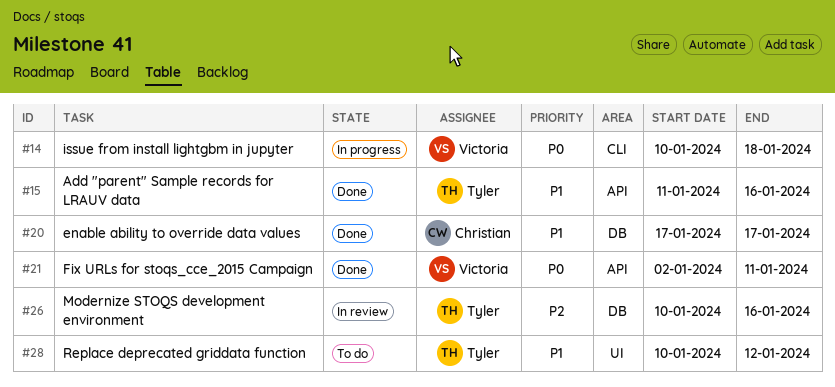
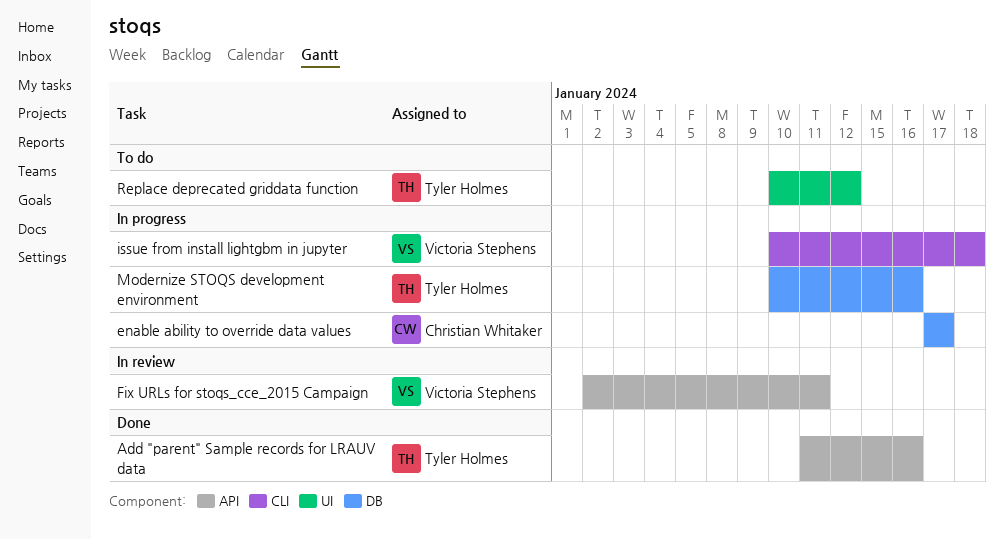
enable ability to override data values, status: Done -> In progress
Fix URLs for stoqs_cce_2015 Campaign, status: Done -> In review
Modernize STOQS development environment, status: In review -> In progress

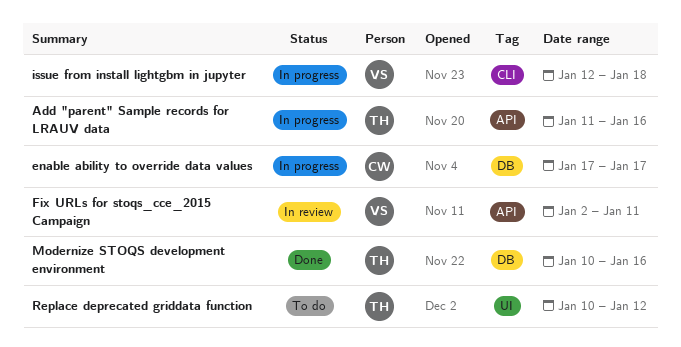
Add "parent" Sample records for LRAUV data, status: Done -> In progress
issue from install lightgbm in jupyter, start: Jan 10 -> Jan 12
Modernize STOQS development environment, status: In progress -> Done

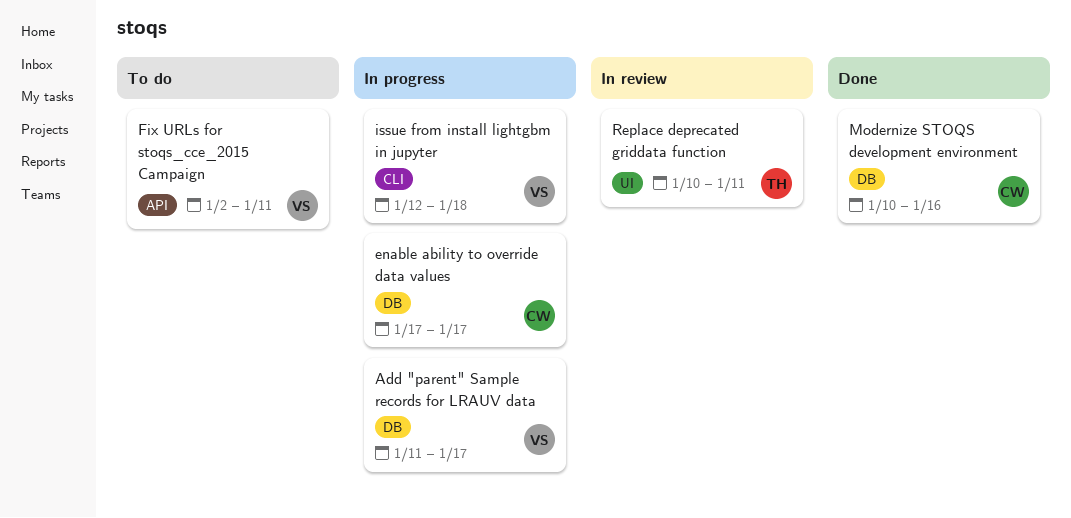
Add "parent" Sample records for LRAUV data, owner: TH -> VS
Add "parent" Sample records for LRAUV data, label: API -> DB
Add "parent" Sample records for LRAUV data, due: Jan 16 -> Jan 17
Fix URLs for stoqs_cce_2015 Campaign, status: In review -> To do
Modernize STOQS development environment, owner: TH -> CW
Replace deprecated griddata function, status: To do -> In review
Replace deprecated griddata function, due: Jan 12 -> Jan 11

